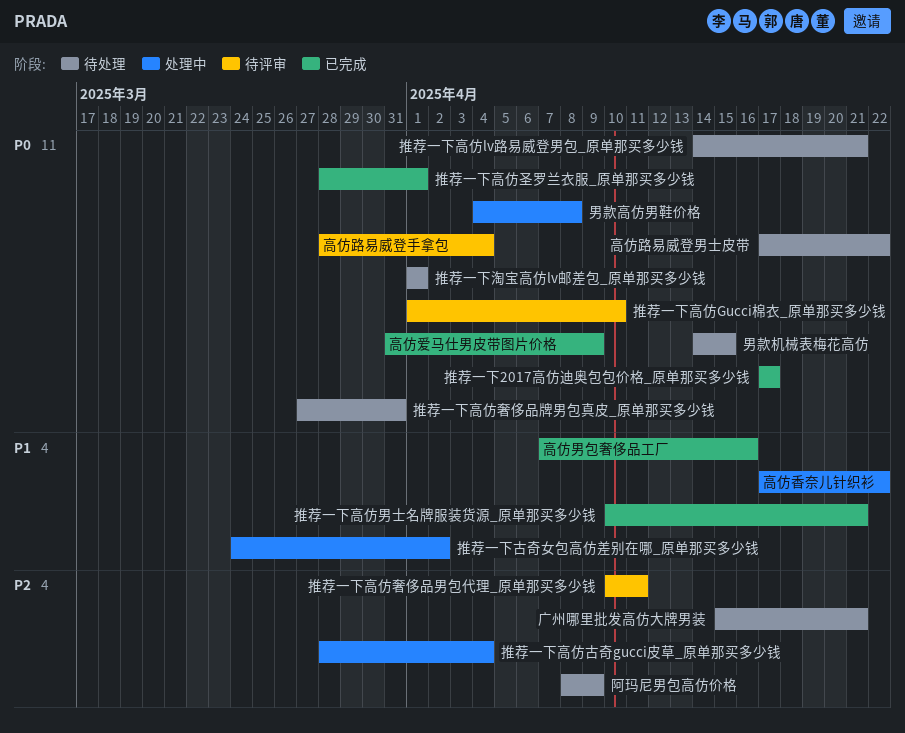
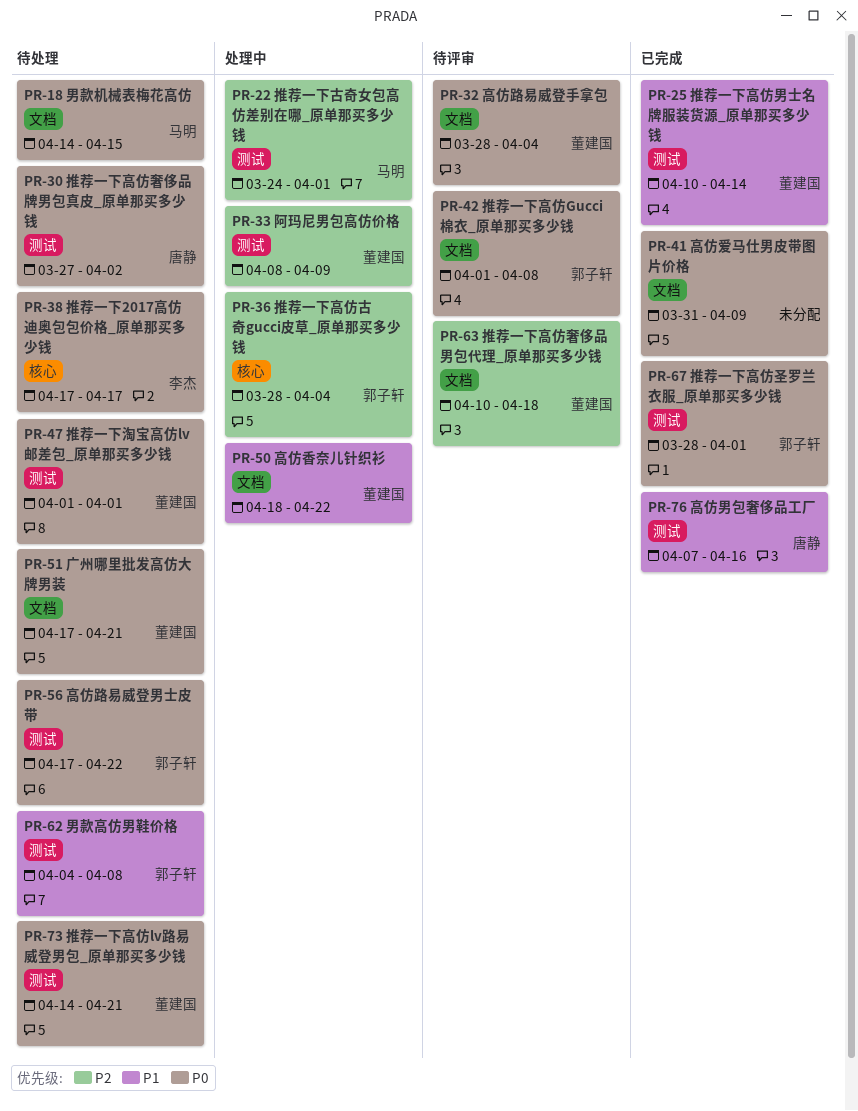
广州哪里批发高仿大牌男装, priority: P2 -> P0
广州哪里批发高仿大牌男装, start: Apr 15 -> Apr 17
推荐一下2017高仿迪奥包包价格_原单那买多少钱, status: 已完成 -> 待处理
推荐一下古奇女包高仿差别在哪_原单那买多少钱, priority: P1 -> P2
推荐一下古奇女包高仿差别在哪_原单那买多少钱, due: Apr 2 -> Apr 1
推荐一下高仿Gucci棉衣_原单那买多少钱, due: Apr 10 -> Apr 8
推荐一下高仿奢侈品牌男包真皮_原单那买多少钱, due: Mar 31 -> Apr 2
推荐一下高仿奢侈品男包代理_原单那买多少钱, due: Apr 11 -> Apr 18
推荐一下高仿男士名牌服装货源_原单那买多少钱, due: Apr 21 -> Apr 14
男款高仿男鞋价格, status: 处理中 -> 待处理
男款高仿男鞋价格, priority: P0 -> P1
阿玛尼男包高仿价格, status: 待处理 -> 处理中
高仿香奈儿针织衫, start: Apr 17 -> Apr 18

